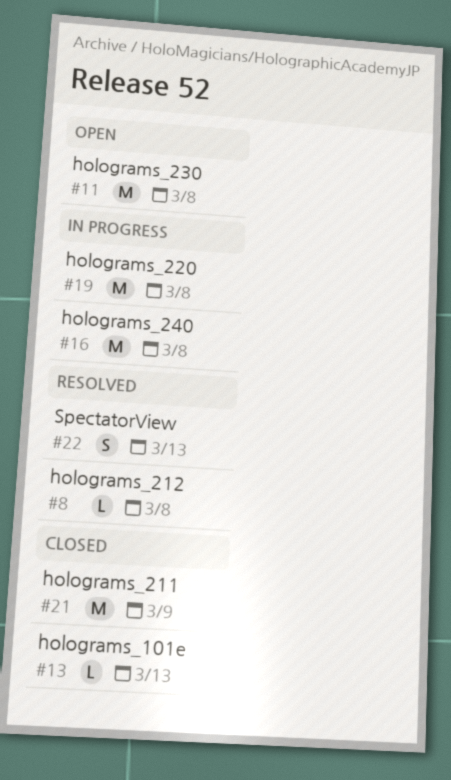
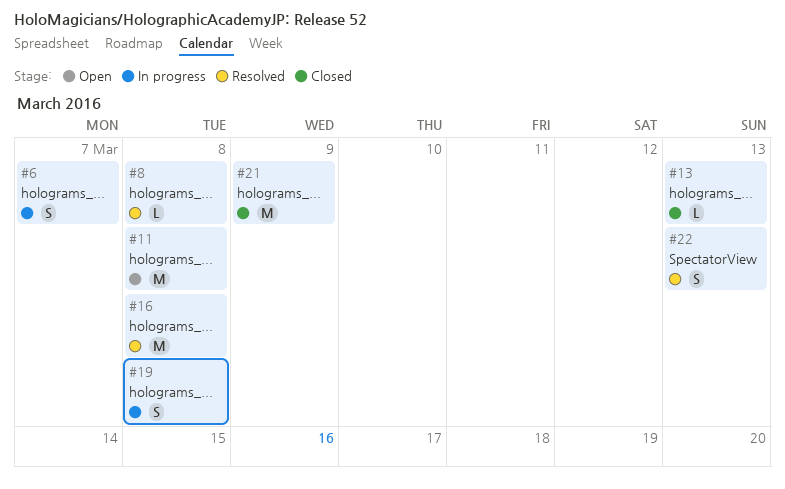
#6: none -> present
#16, status: In progress -> Resolved
#19, estimate: M -> S

